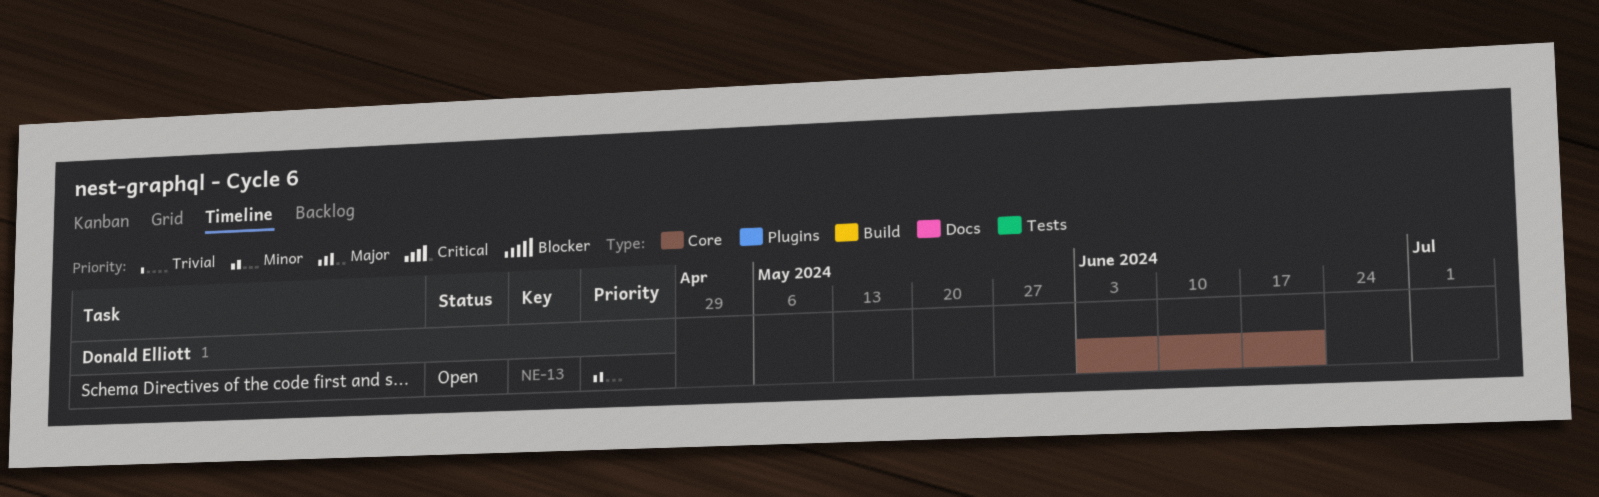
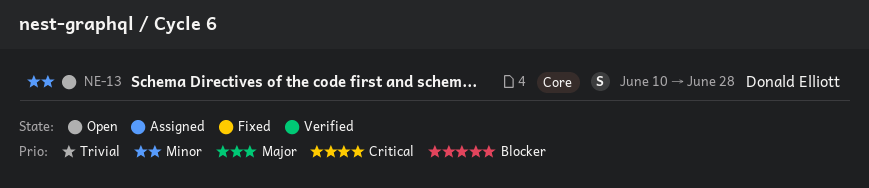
NE-13, start: Jun 3 -> Jun 10
NE-13, due: Jun 21 -> Jun 28

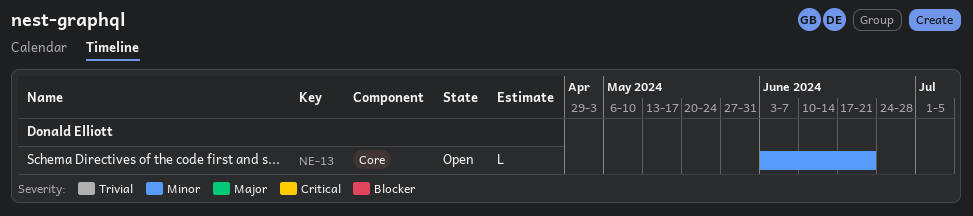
NE-13, estimate: S -> L
NE-13, start: Jun 10 -> Jun 3
NE-13, due: Jun 28 -> Jun 21

